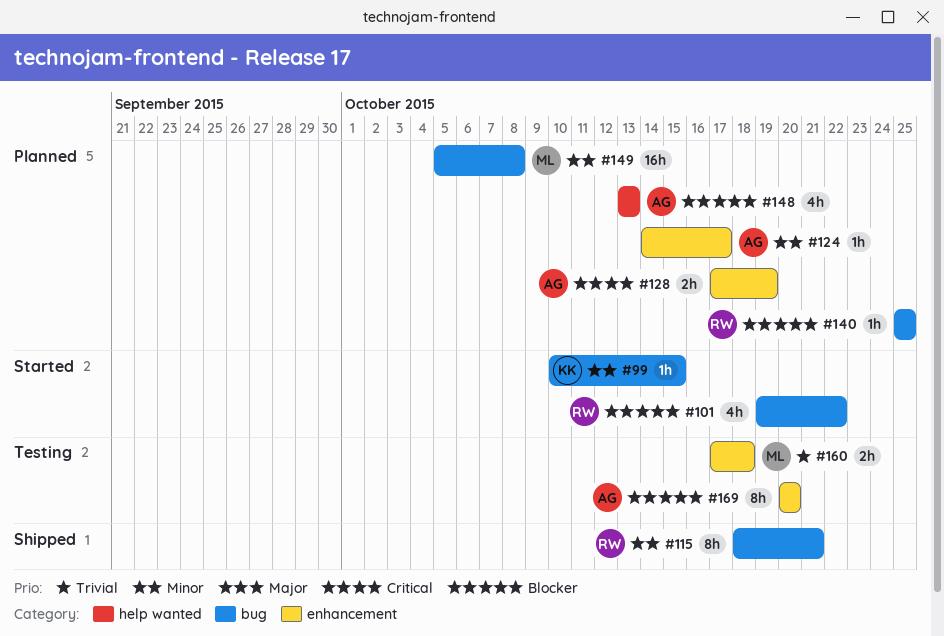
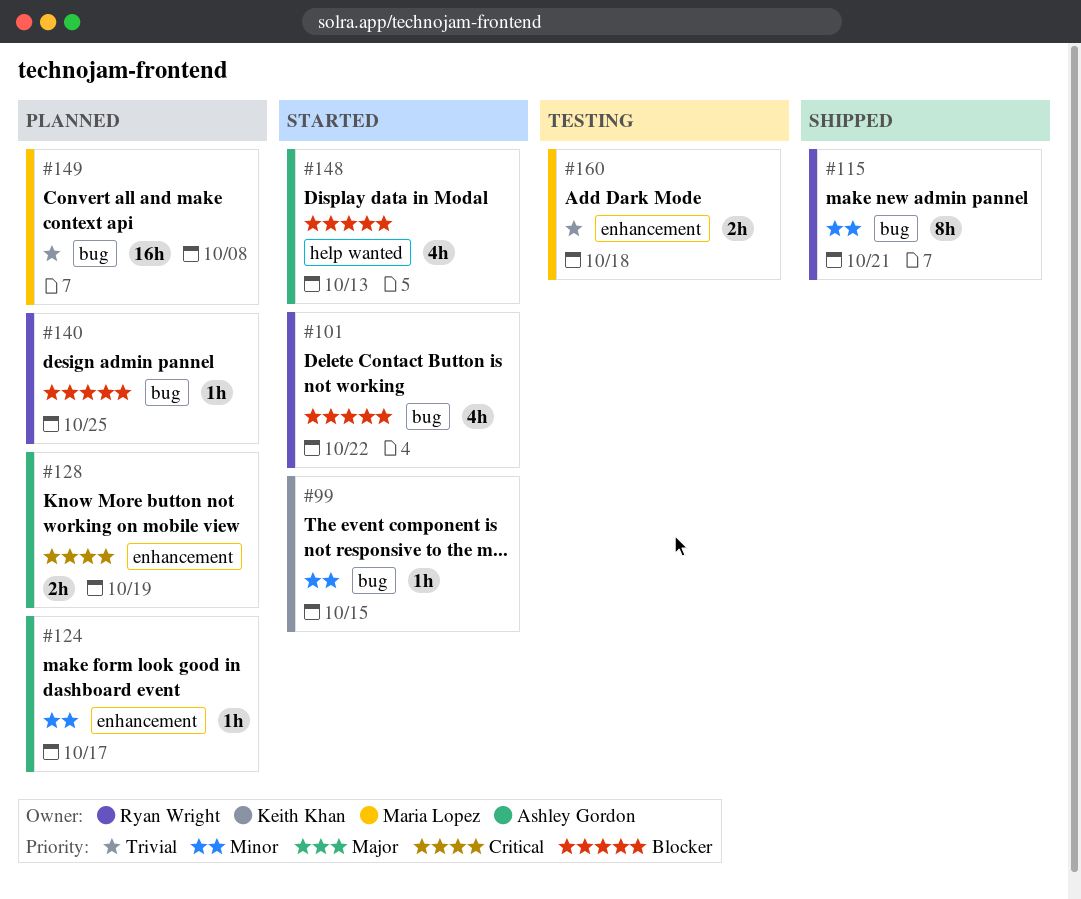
#148, status: Planned -> Started
#149, priority: Minor -> Trivial
#169: present -> none

